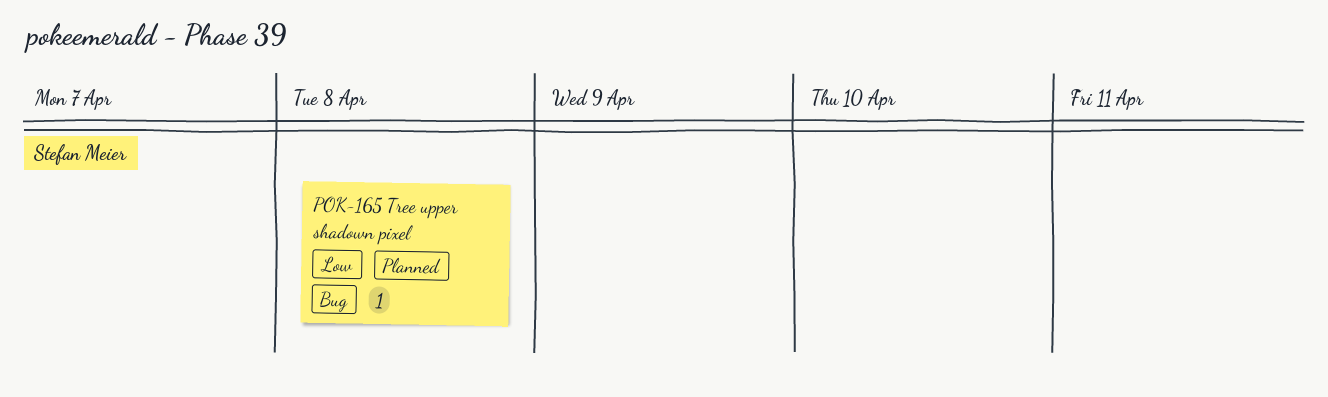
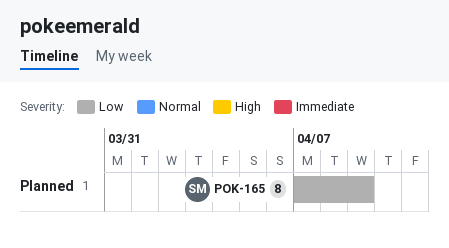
POK-165, estimate: 1 -> 8
POK-165, due: Apr 8 -> Apr 9

